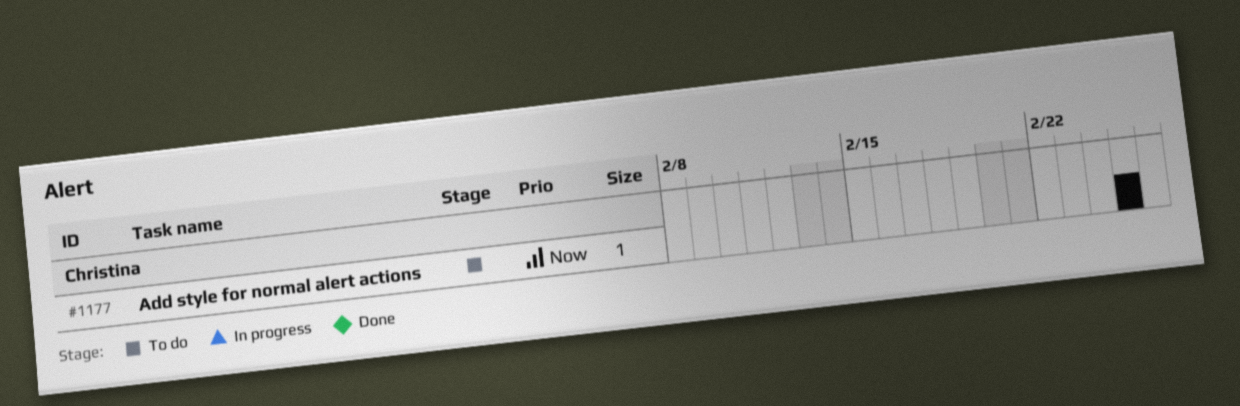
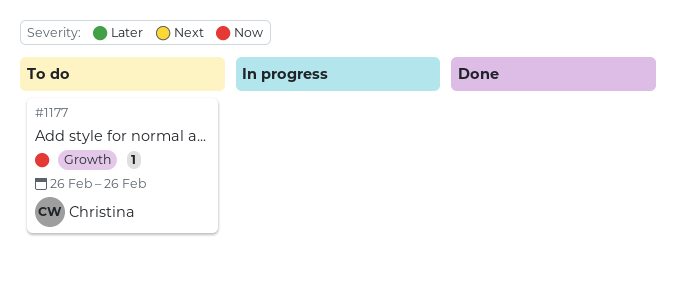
#1177, start: Feb 25 -> Feb 26
#1177, due: Feb 25 -> Feb 26

